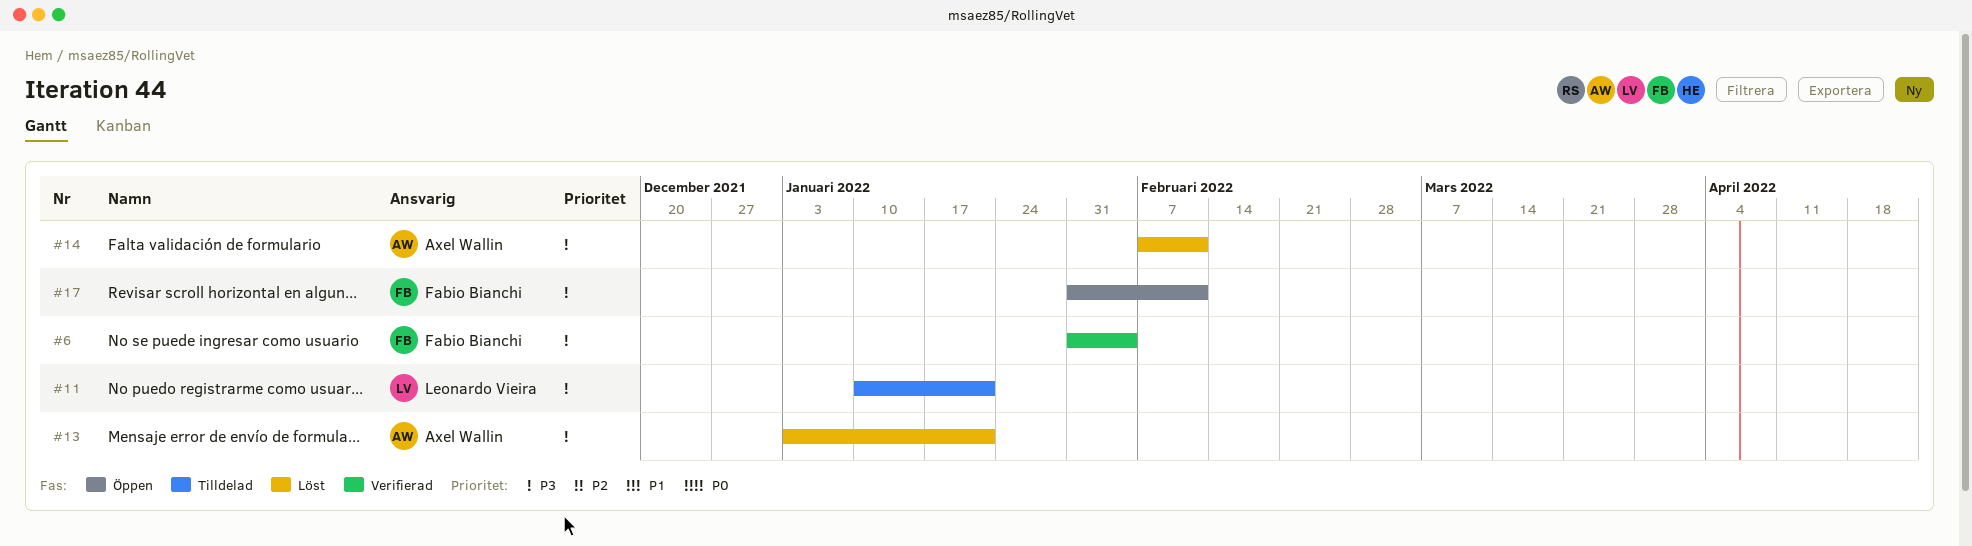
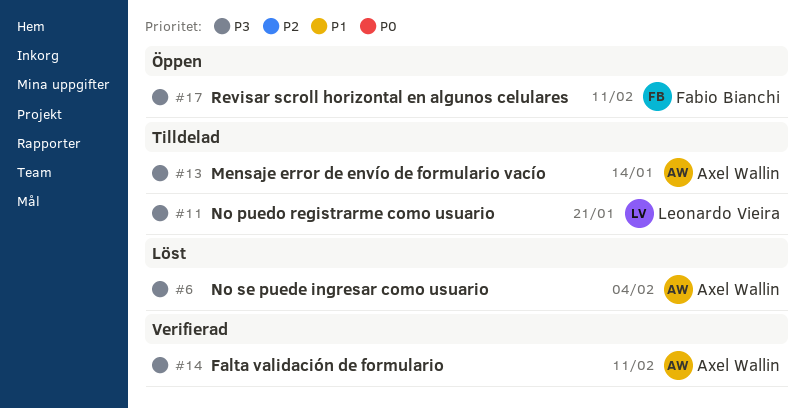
#6, status: Verifierad -> Löst
#6, owner: Fabio Bianchi -> Axel Wallin
#13, status: Löst -> Tilldelad
#13, due: Jan 21 -> Jan 14
#14, status: Löst -> Verifierad

